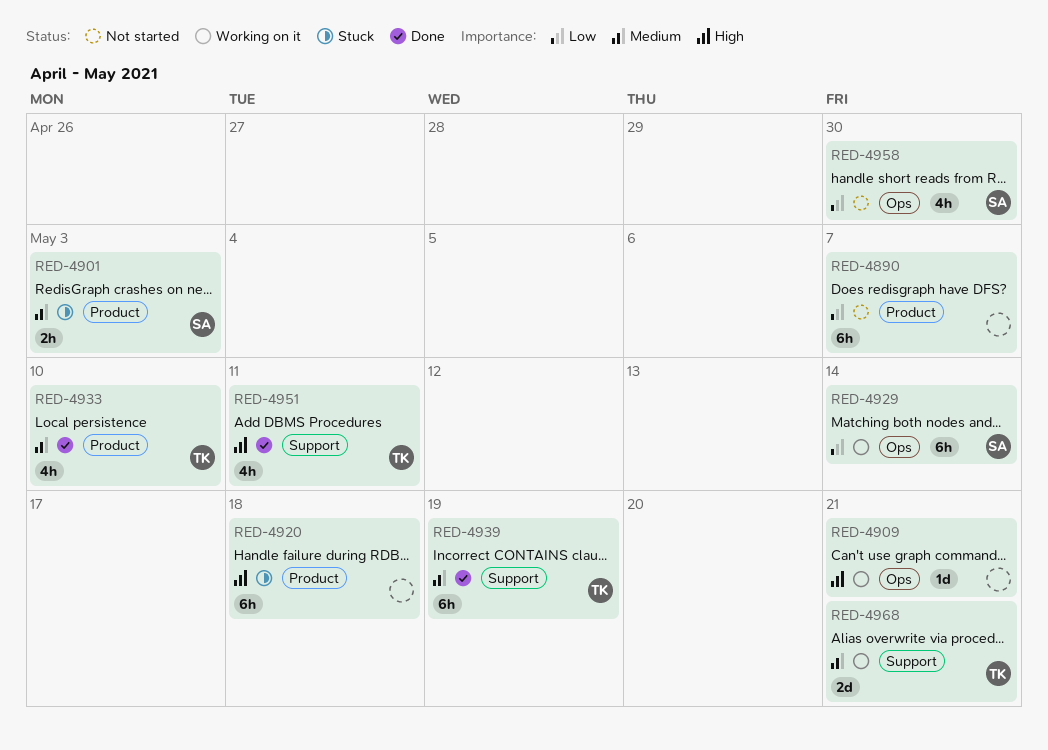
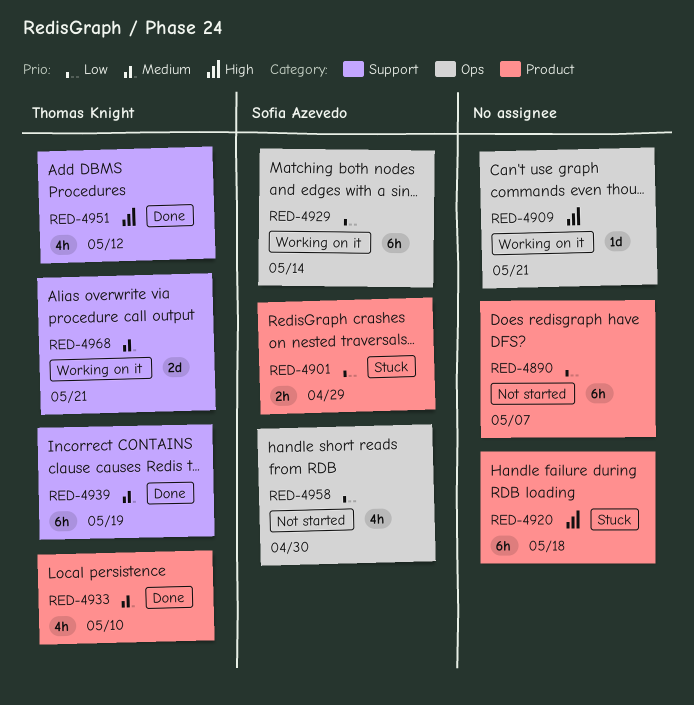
RED-4901, priority: Medium -> Low
RED-4901, due: May 3 -> Apr 29
RED-4951, due: May 11 -> May 12

